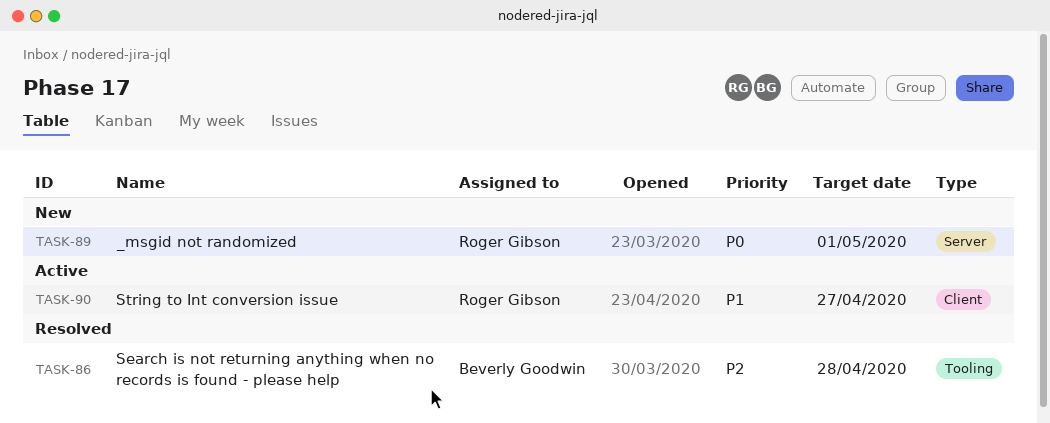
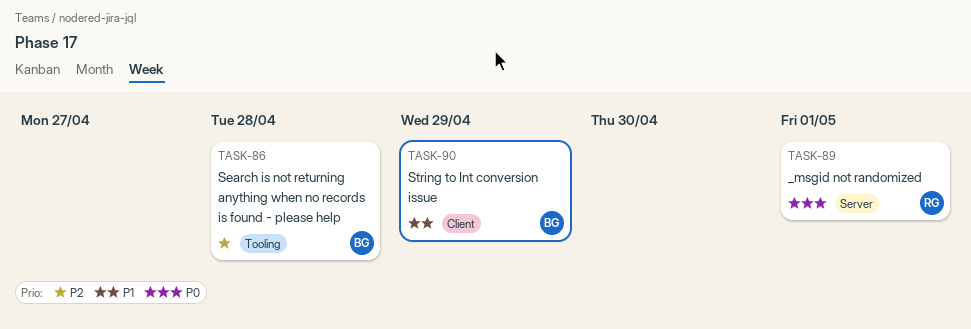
TASK-90, owner: Roger Gibson -> Beverly Goodwin
TASK-90, due: Apr 27 -> Apr 29

